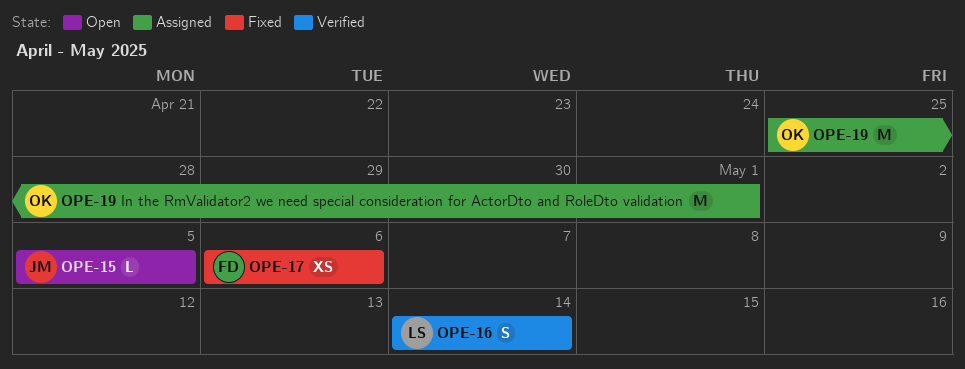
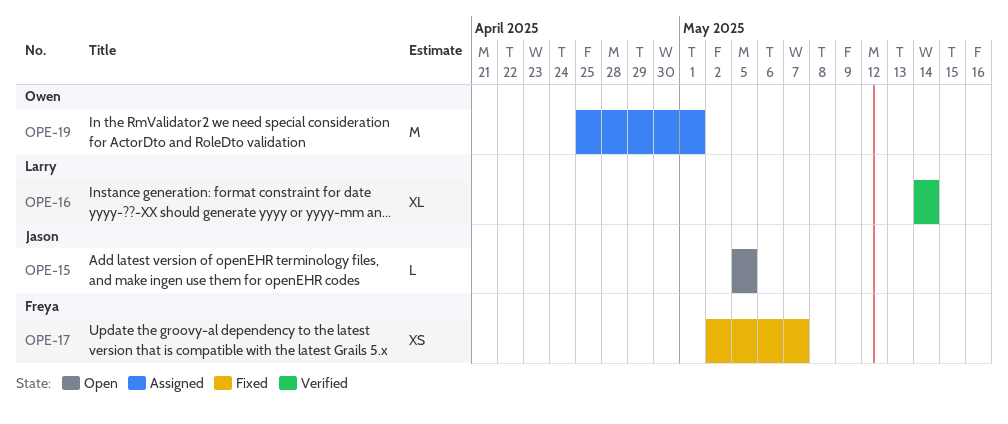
OPE-16, estimate: S -> XL
OPE-17, start: May 6 -> May 2
OPE-17, due: May 6 -> May 7

